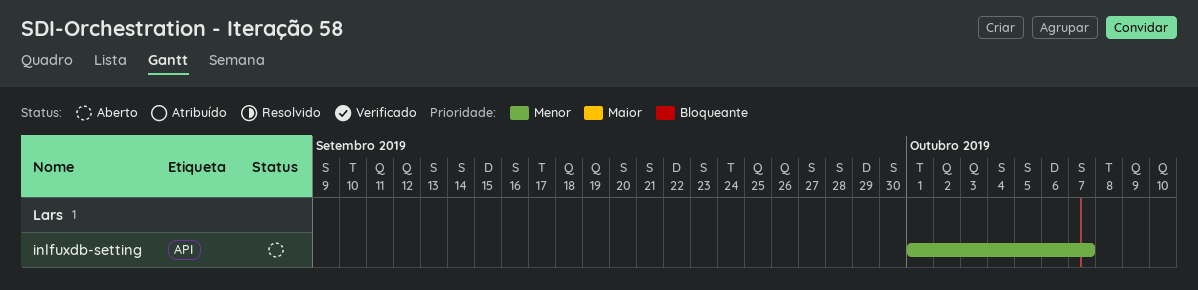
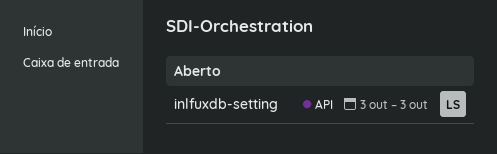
inlfuxdb-setting, start: Oct 1 -> Oct 3
inlfuxdb-setting, due: Oct 7 -> Oct 3

